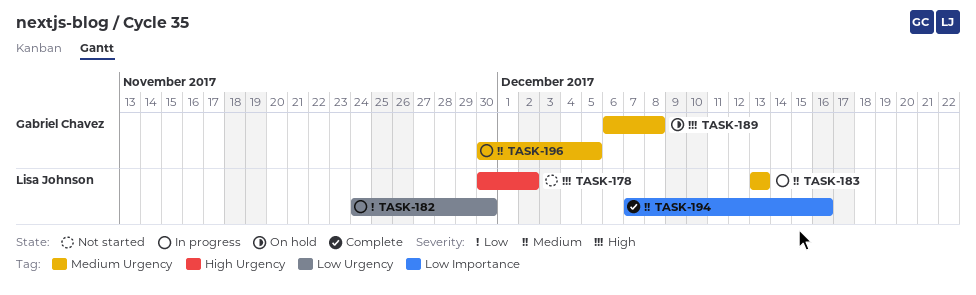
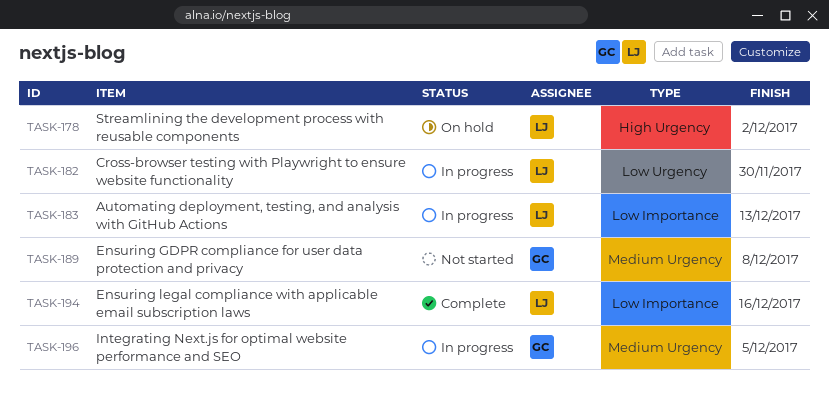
TASK-178, status: Not started -> On hold
TASK-183, label: Medium Urgency -> Low Importance
TASK-189, status: On hold -> Not started

